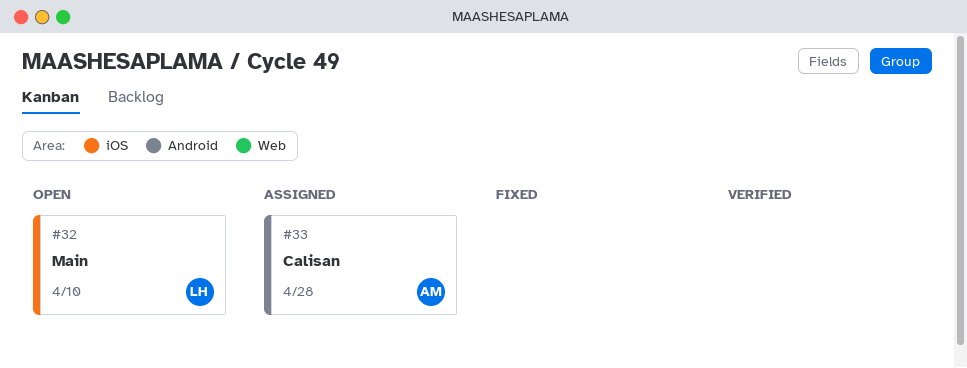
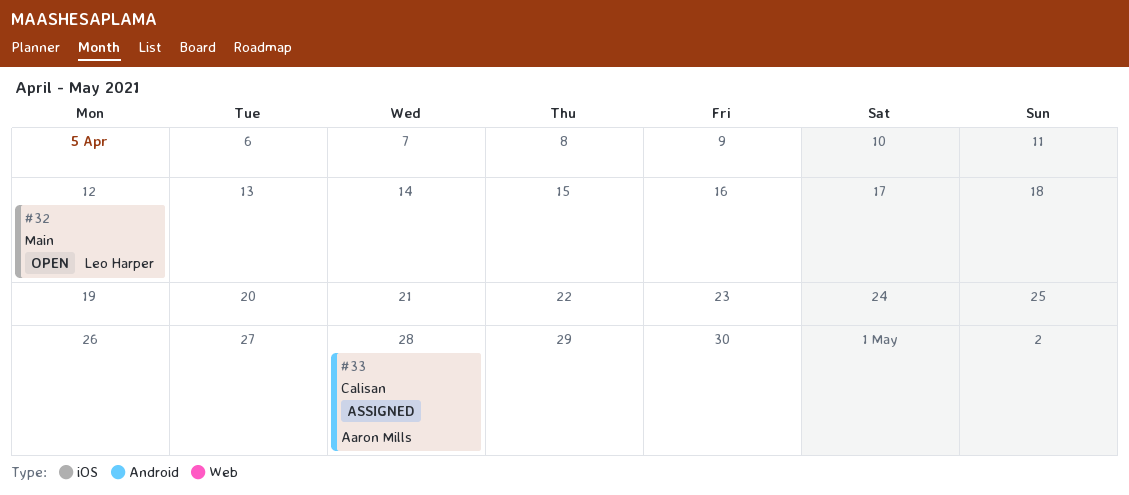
#32, due: Apr 10 -> Apr 12

